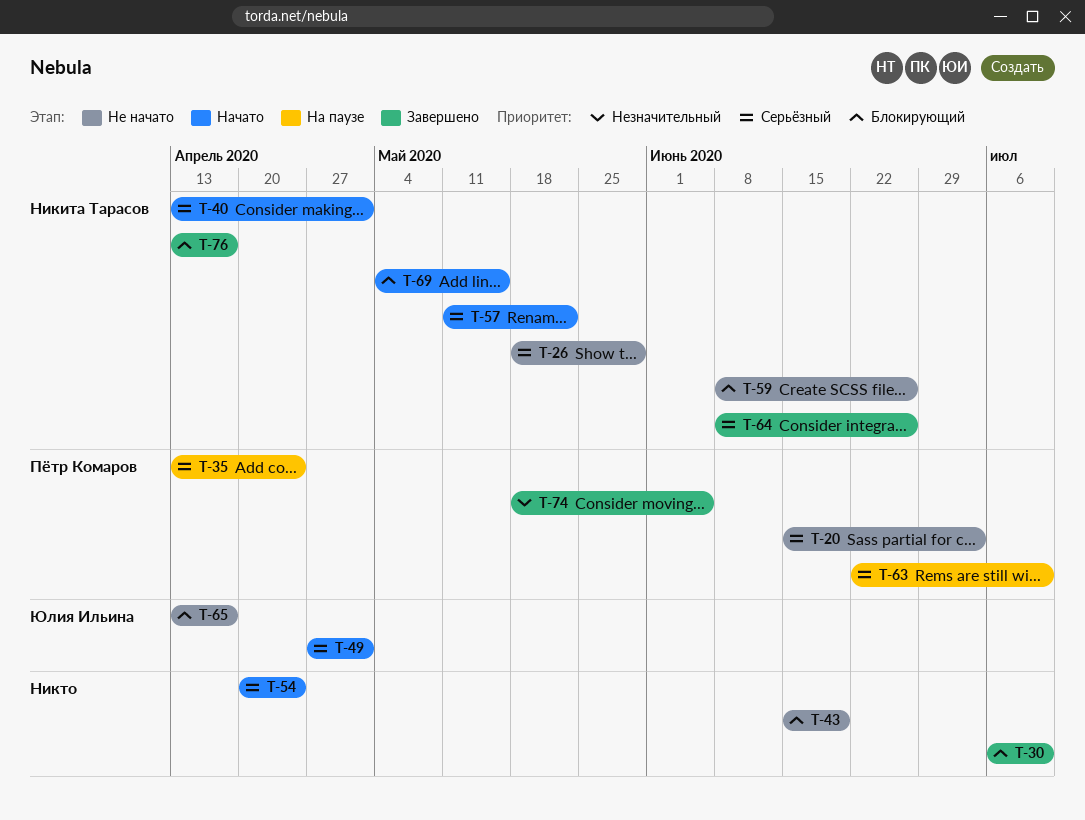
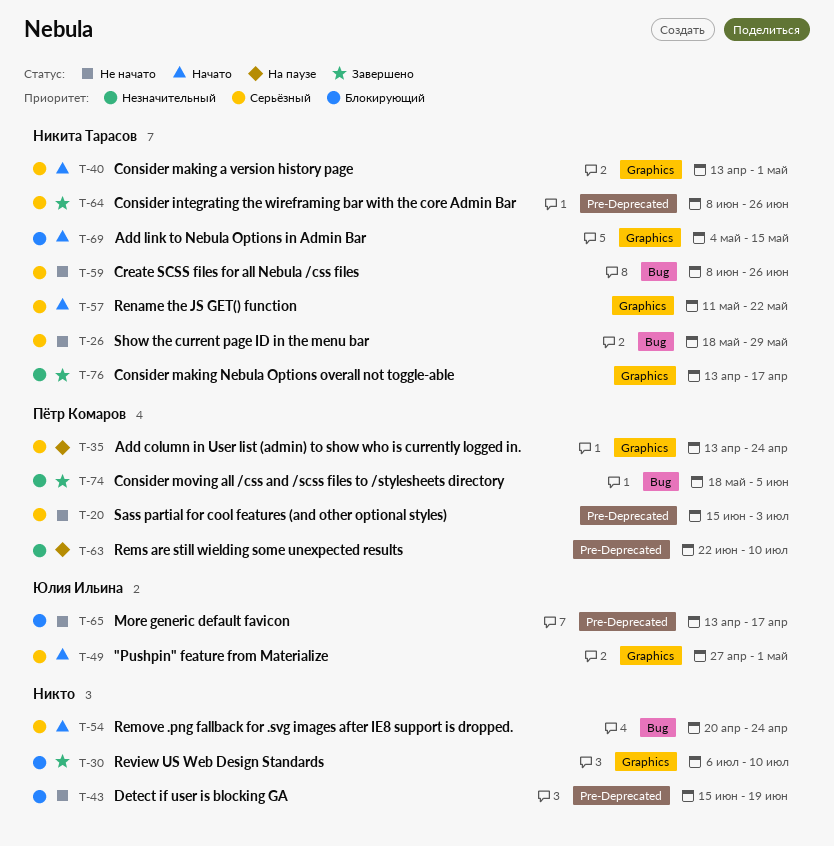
T-59, priority: Блокирующий -> Серьёзный
T-63, priority: Серьёзный -> Незначительный
T-76, priority: Блокирующий -> Незначительный

